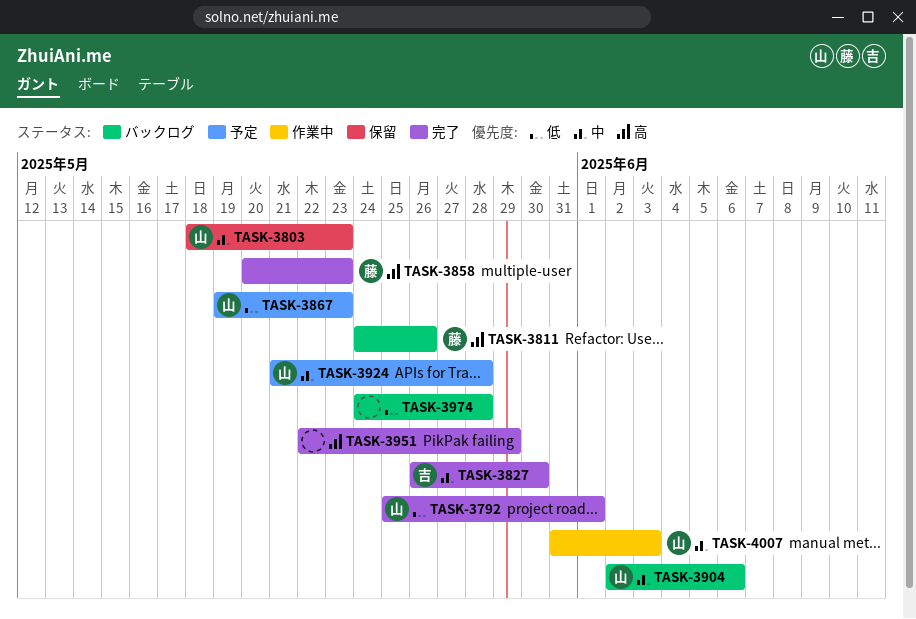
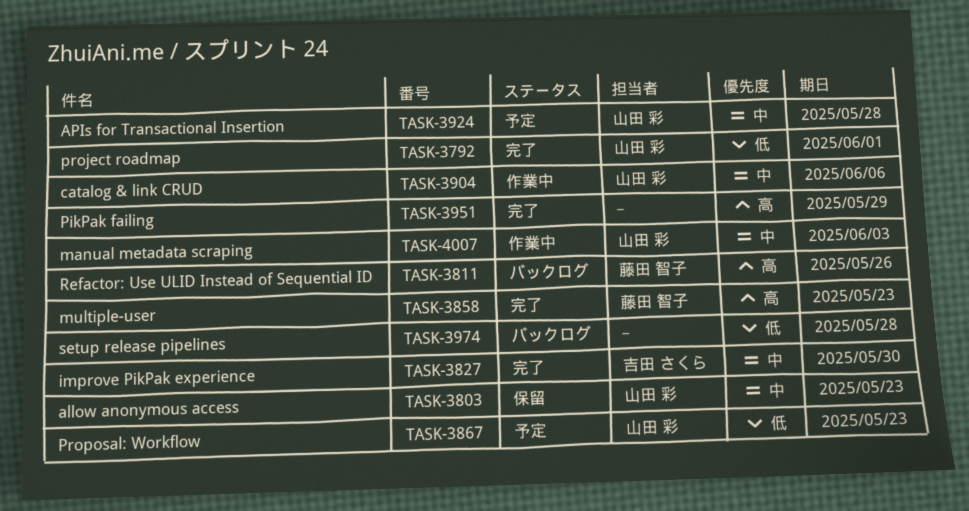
TASK-3904, status: バックログ -> 作業中

